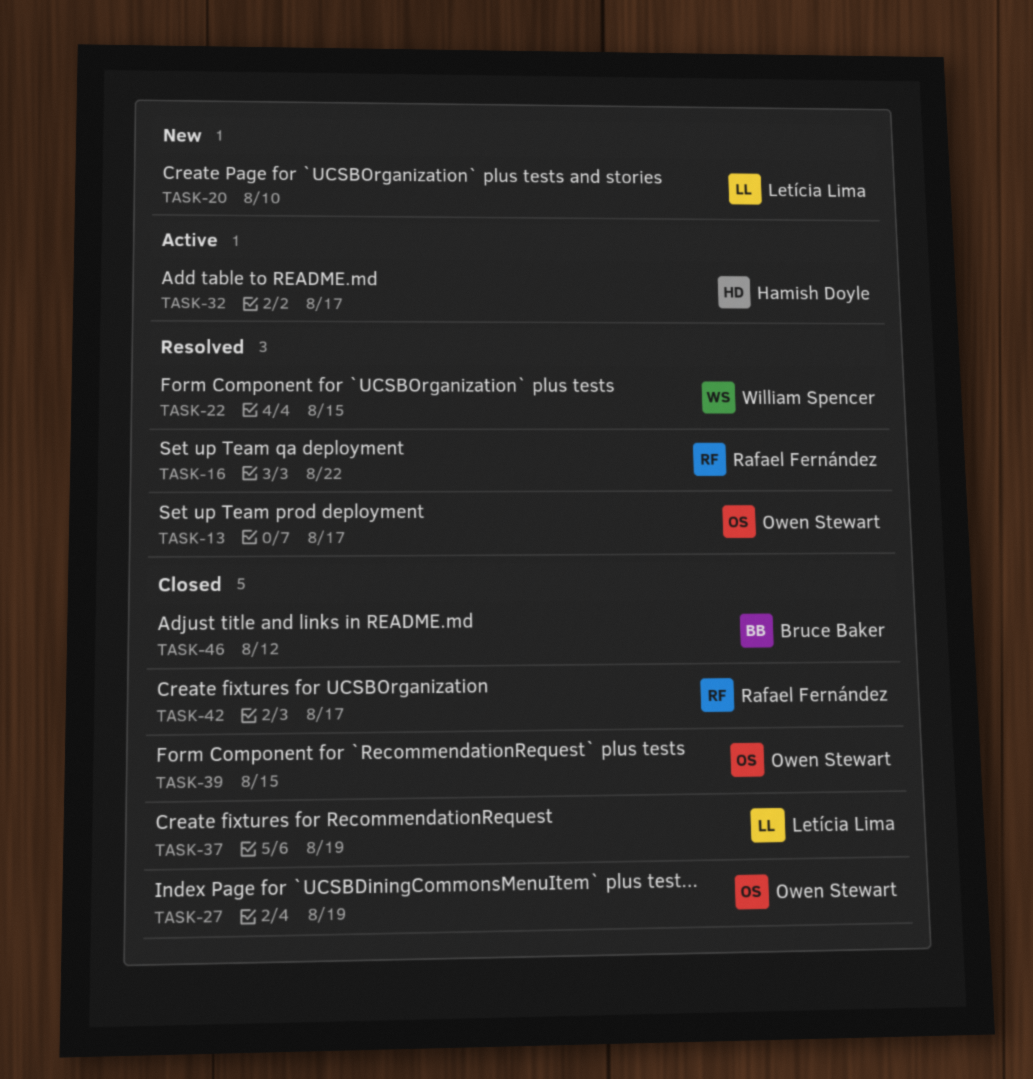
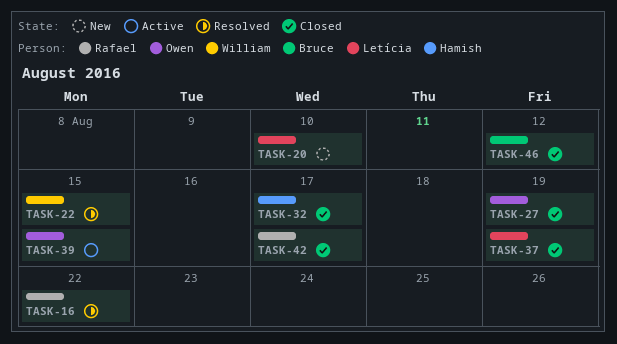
TASK-13: present -> none
TASK-32, status: Active -> Closed
TASK-39, status: Closed -> Active

